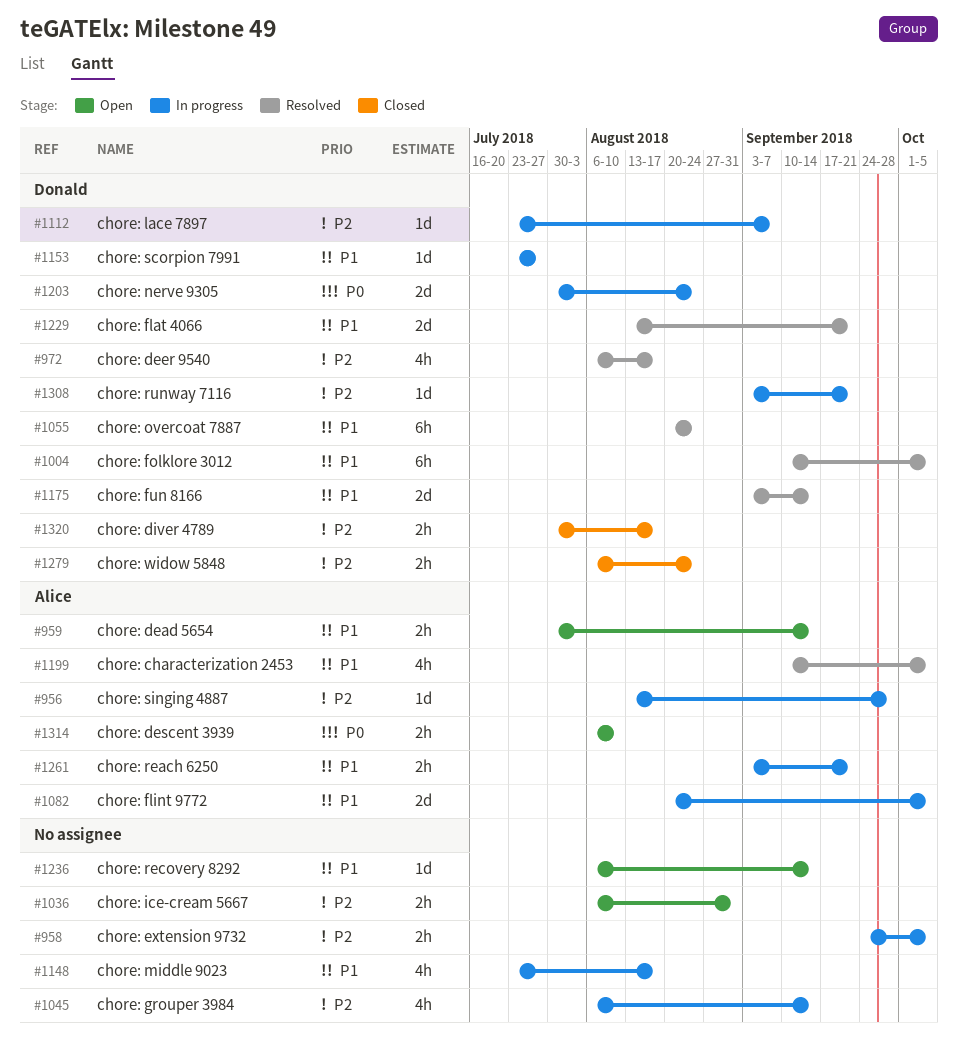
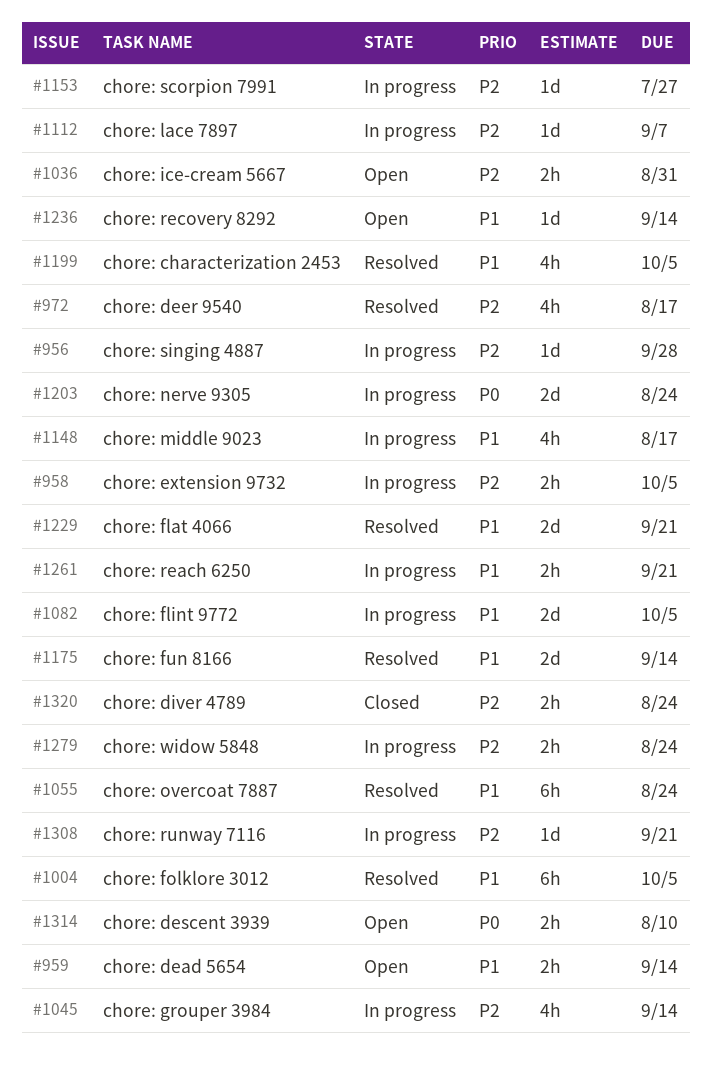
#1153, priority: P1 -> P2
#1279, status: Closed -> In progress
#1320, due: Aug 17 -> Aug 24

